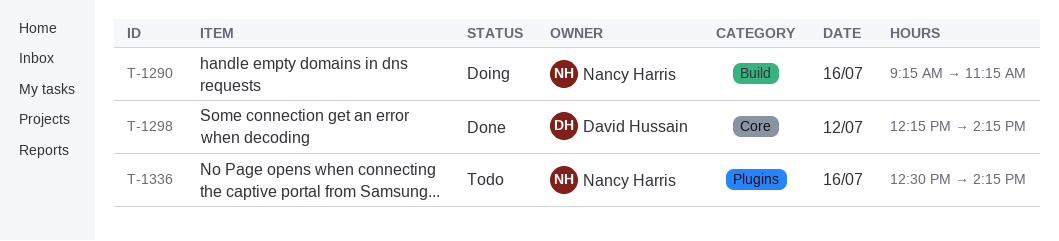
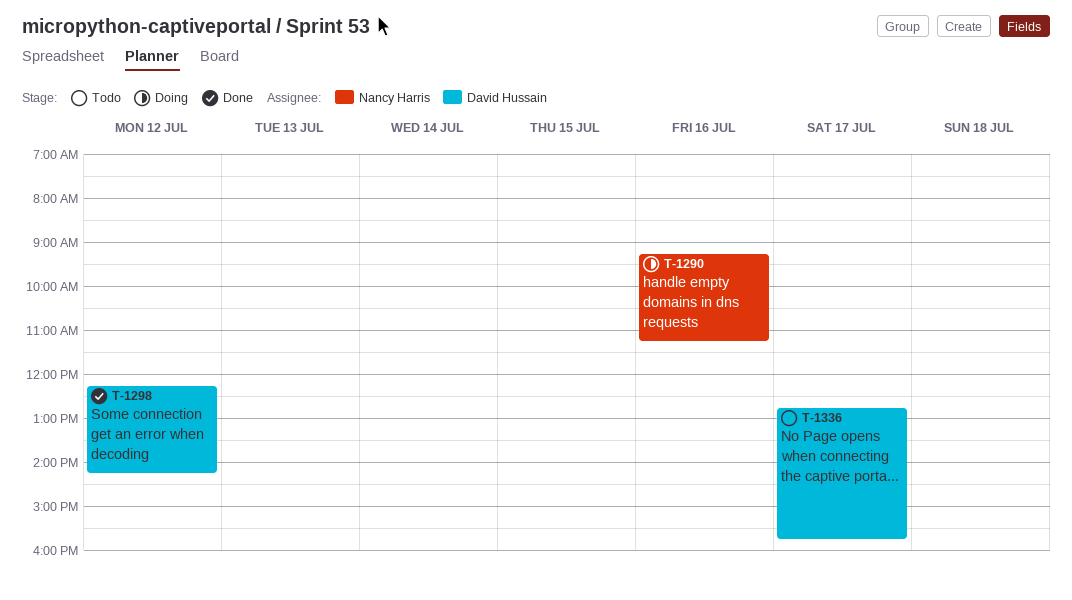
T-1336, owner: Nancy Harris -> David Hussain
T-1336, day: Jul 16 -> Jul 17
T-1336, begins: 12:30 -> 12:45
T-1336, ends: 14:15 -> 15:45

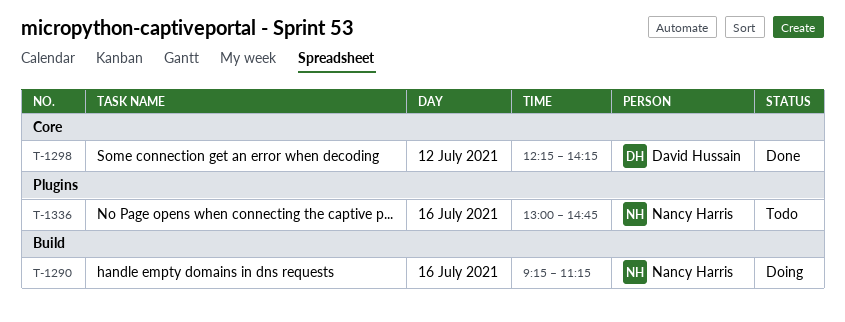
T-1336, owner: David Hussain -> Nancy Harris
T-1336, day: Jul 17 -> Jul 16
T-1336, begins: 12:45 -> 13:00
T-1336, ends: 15:45 -> 14:45

